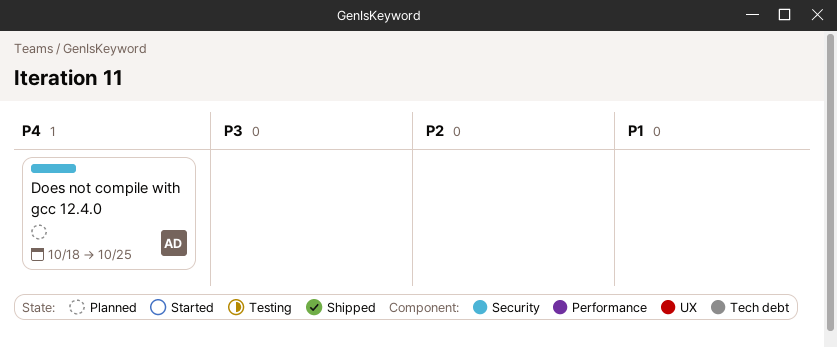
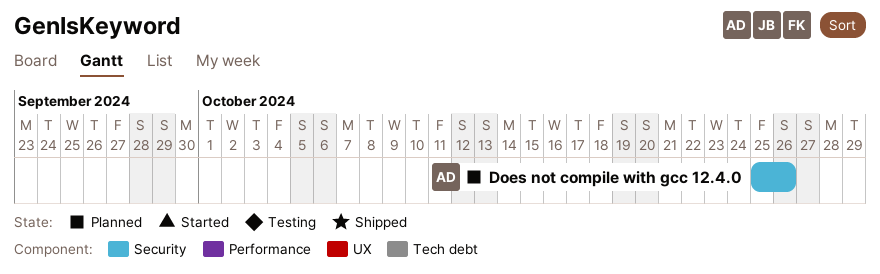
Does not compile with gcc 12.4.0, start: Oct 18 -> Oct 25
Does not compile with gcc 12.4.0, due: Oct 25 -> Oct 26

